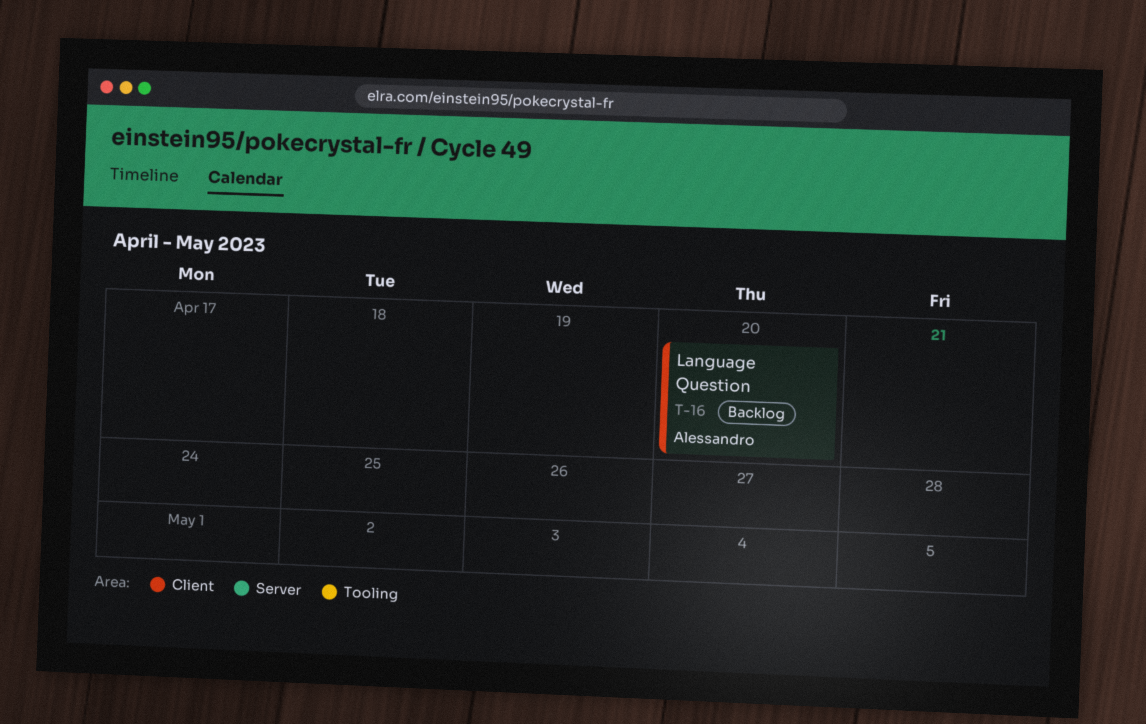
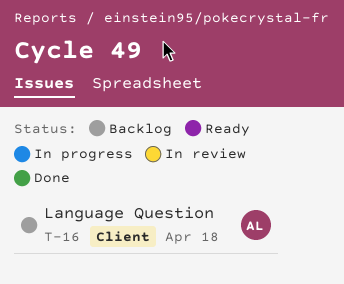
T-16, due: Apr 20 -> Apr 18

